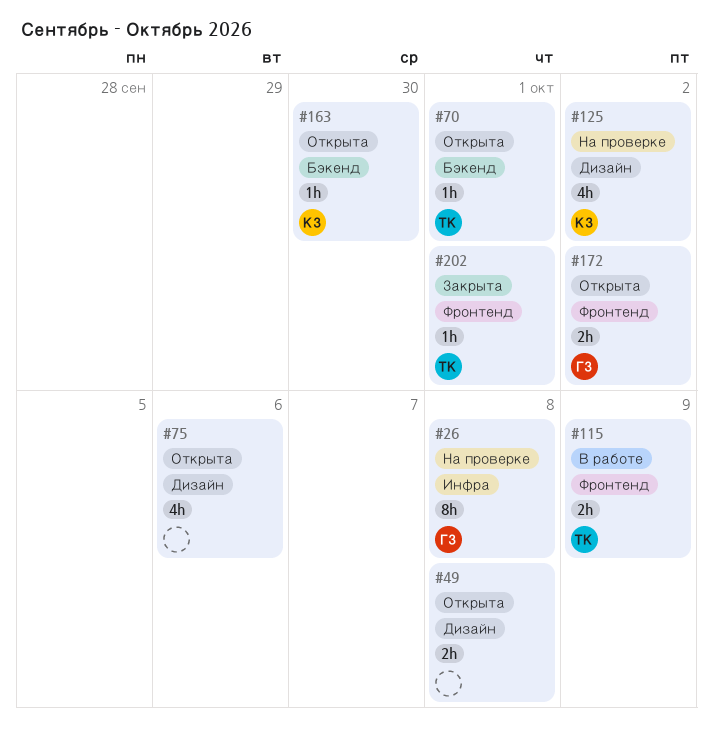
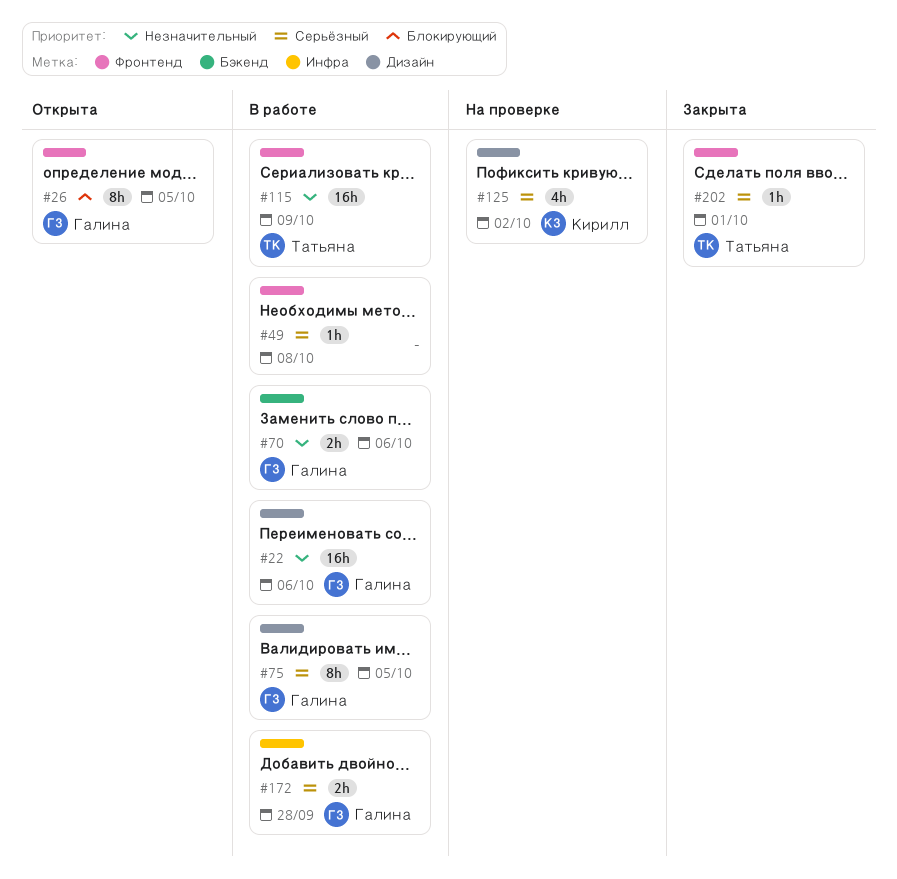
#22: none -> present
#26, status: На проверке -> Открыта
#26, label: Инфра -> Фронтенд
#26, due: Oct 8 -> Oct 5
#49, status: Открыта -> В работе
#49, label: Дизайн -> Фронтенд
#49, estimate: 2h -> 1h
#70, status: Открыта -> В работе
#70, owner: Татьяна -> Галина
#70, estimate: 1h -> 2h
#70, due: Oct 1 -> Oct 6
#75, status: Открыта -> В работе
#75, owner: none -> Галина
#75, estimate: 4h -> 8h
#75, due: Oct 6 -> Oct 5
#115, estimate: 2h -> 16h
#163: present -> none
#172, status: Открыта -> В работе
#172, label: Фронтенд -> Инфра
#172, due: Oct 2 -> Sep 28

